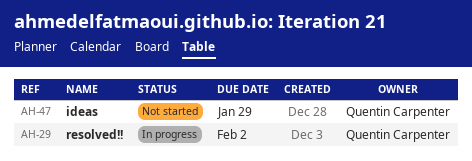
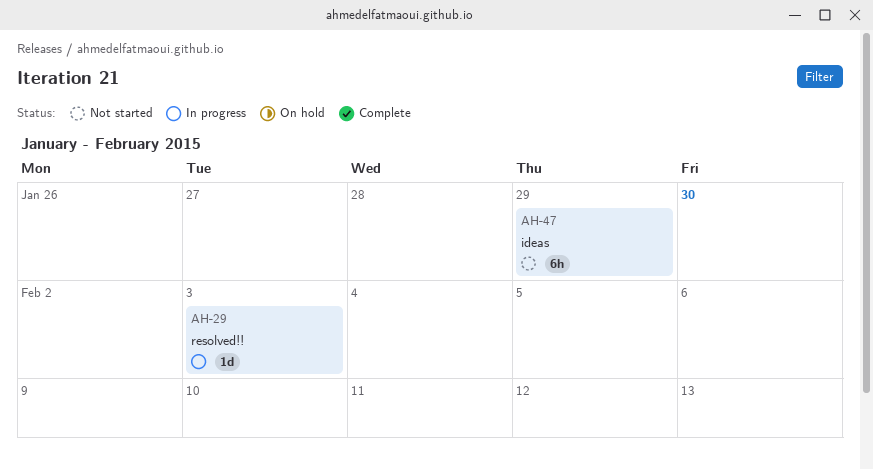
AH-29, due: Feb 2 -> Feb 3

